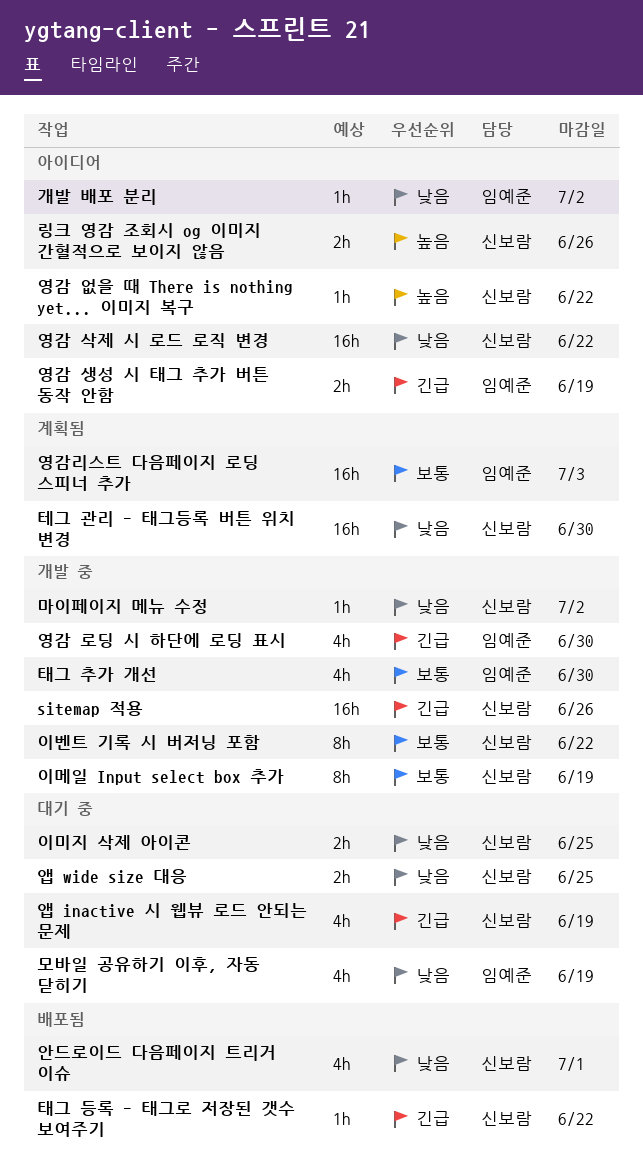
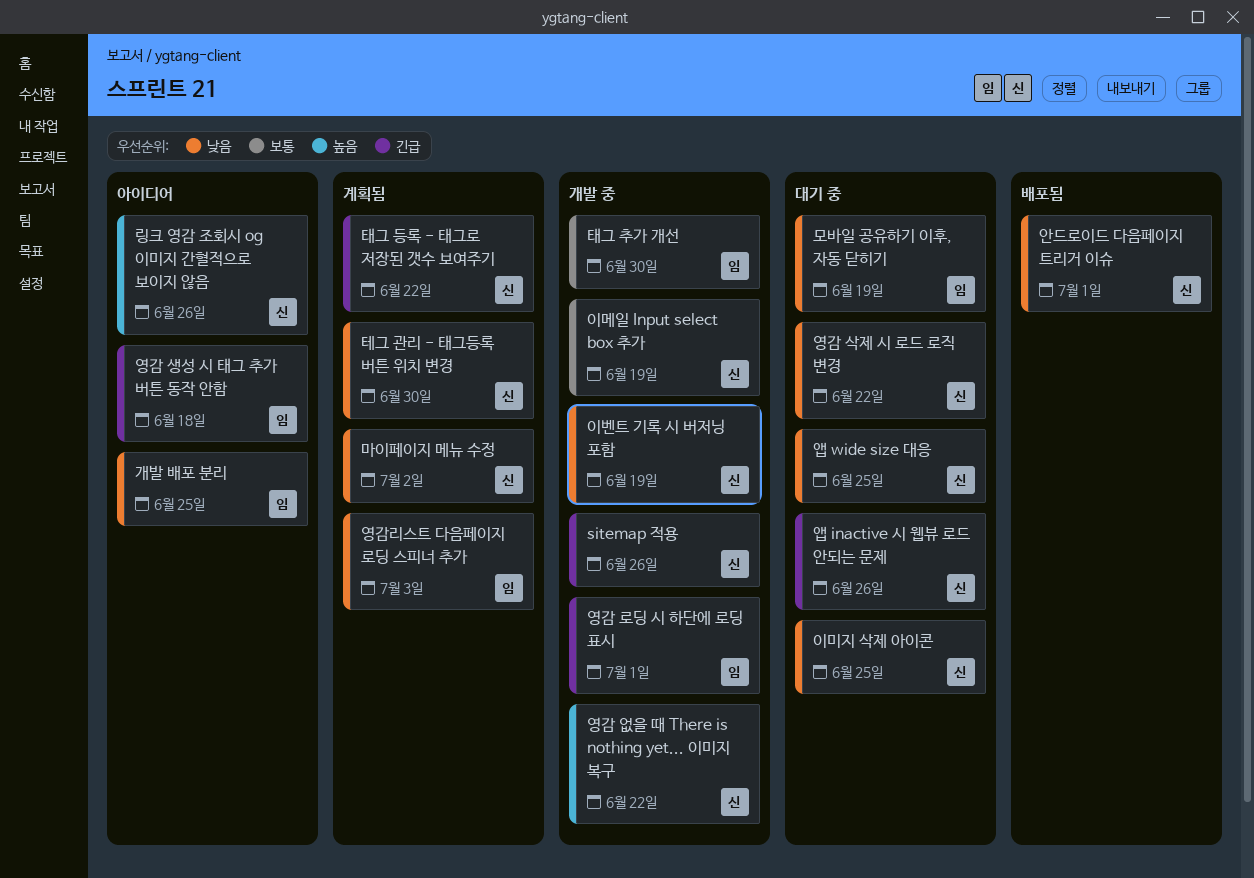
개발 배포 분리, due: Jul 2 -> Jun 25
마이페이지 메뉴 수정, status: 개발 중 -> 계획됨
앱 inactive 시 웹뷰 로드 안되는 문제, due: Jun 19 -> Jun 26
영감 로딩 시 하단에 로딩 표시, due: Jun 30 -> Jul 1
영감 삭제 시 로드 로직 변경, status: 아이디어 -> 대기 중
영감 생성 시 태그 추가 버튼 동작 안함, due: Jun 19 -> Jun 18
영감 없을 때 There is nothing yet... 이미지 복구, status: 아이디어 -> 개발 중
영감리스트 다음페이지 로딩 스피너 추가, priority: 보통 -> 낮음
이벤트 기록 시 버저닝 포함, priority: 보통 -> 낮음
이벤트 기록 시 버저닝 포함, due: Jun 22 -> Jun 19
태그 등록 - 태그로 저장된 갯수 보여주기, status: 배포됨 -> 계획됨

